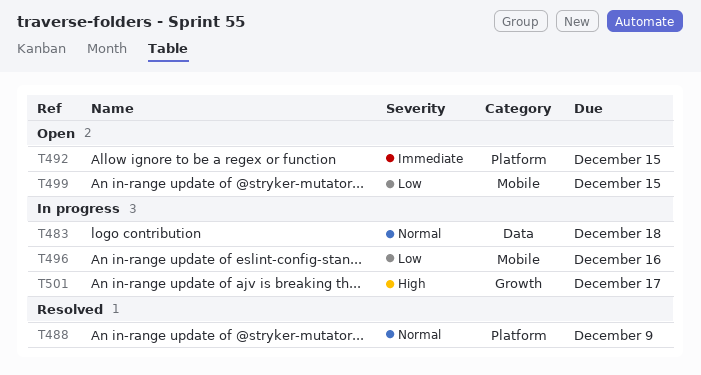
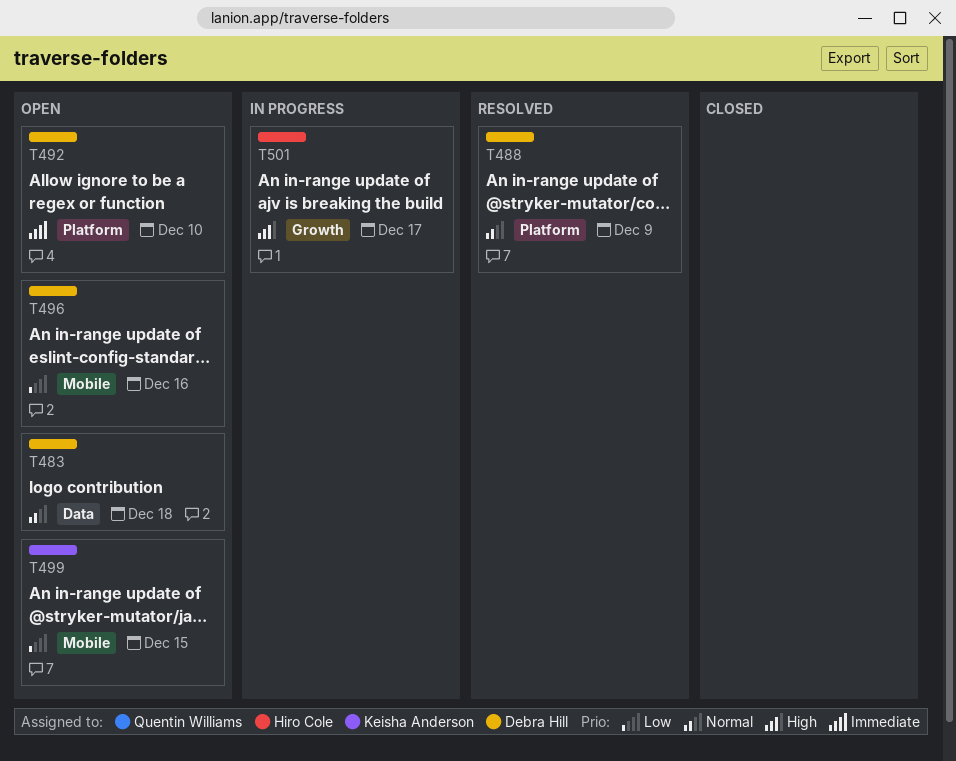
T483, status: In progress -> Open
T492, due: Dec 15 -> Dec 10
T496, status: In progress -> Open

